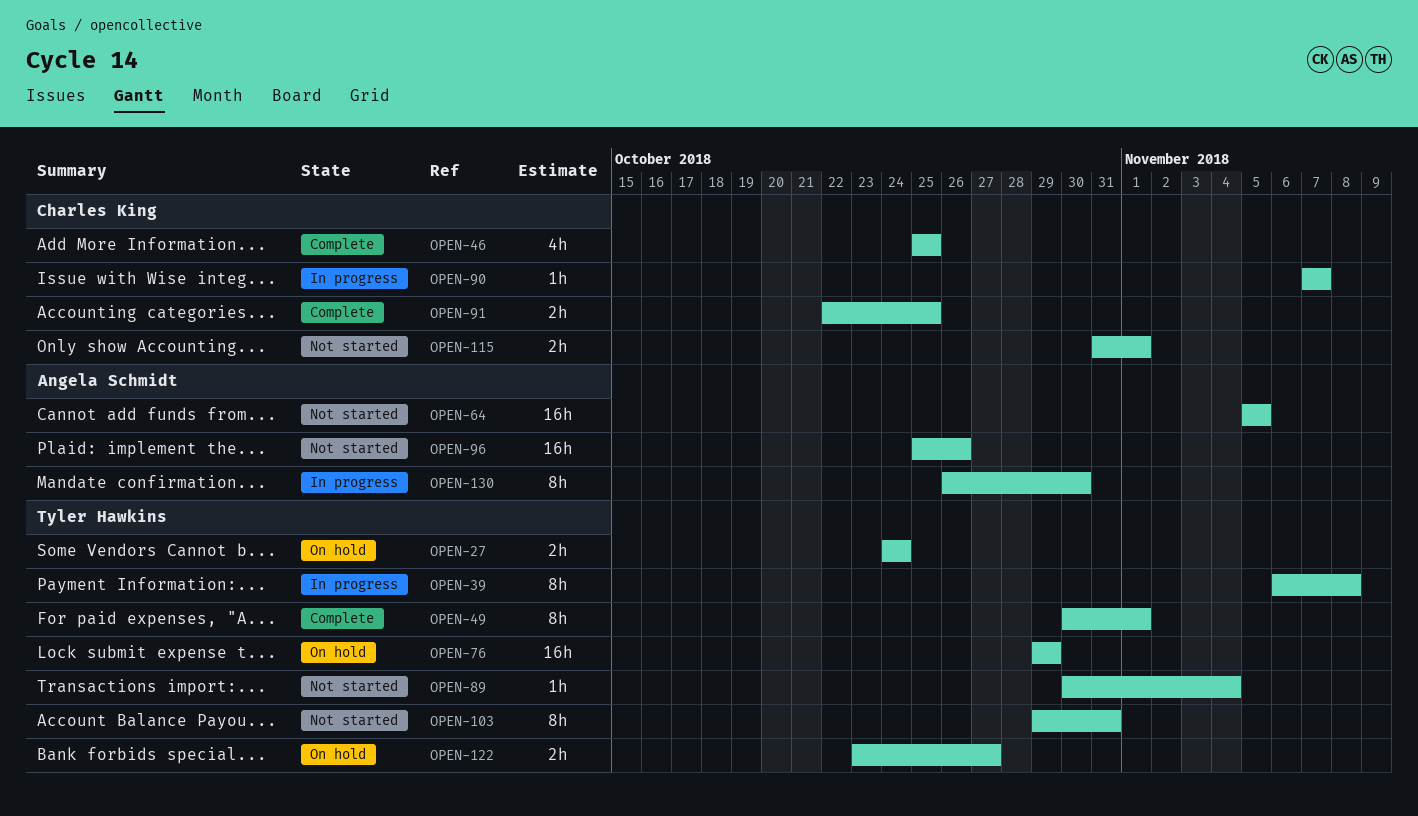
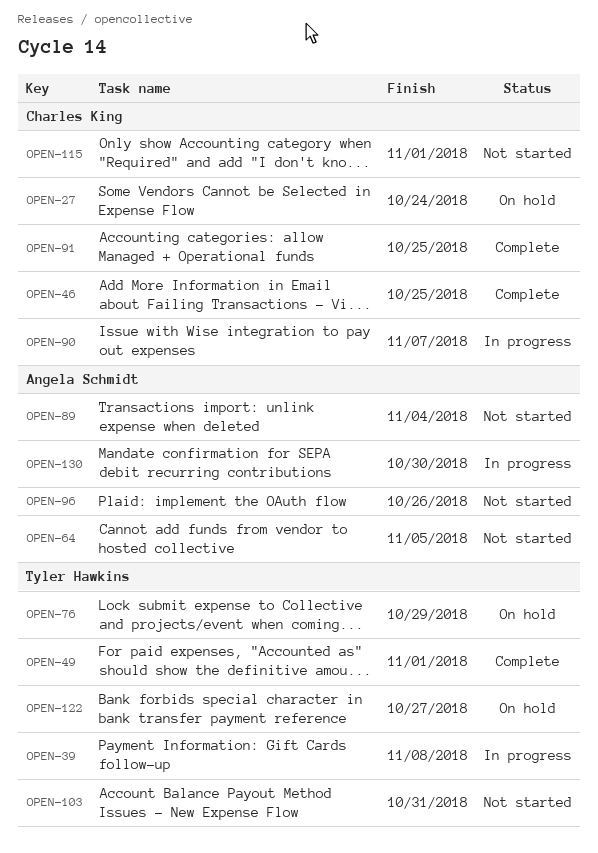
OPEN-27, owner: Tyler Hawkins -> Charles King
OPEN-89, owner: Tyler Hawkins -> Angela Schmidt

